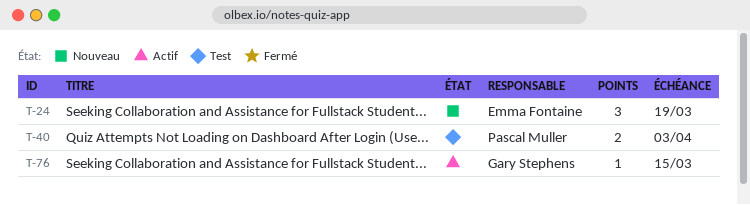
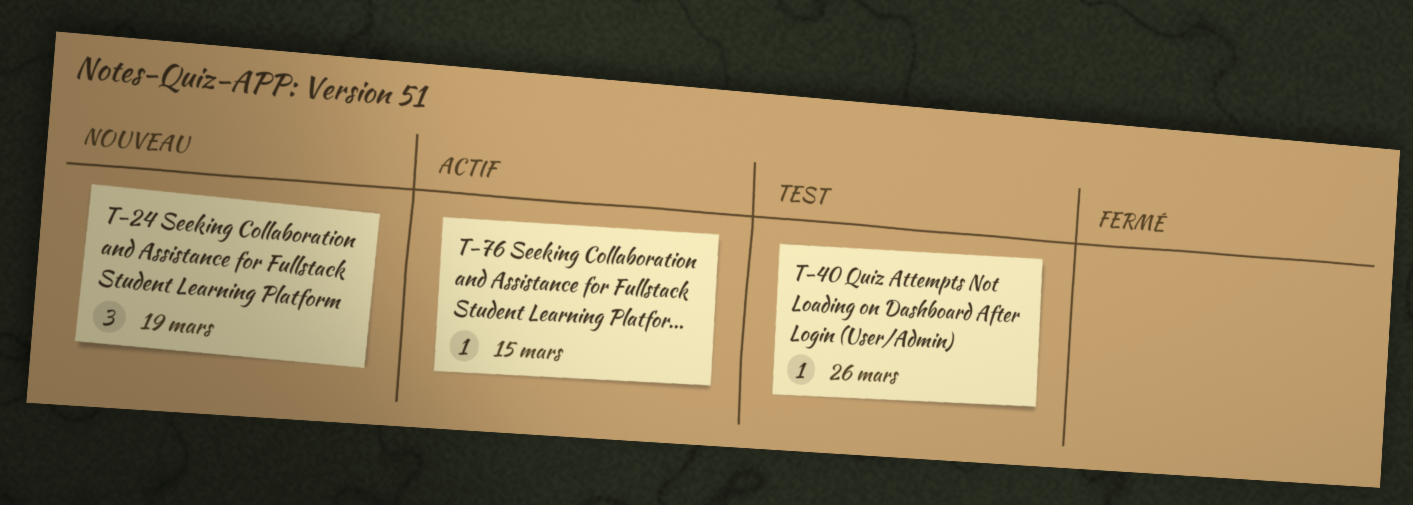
T-40, estimate: 2 -> 1
T-40, due: Apr 3 -> Mar 26

